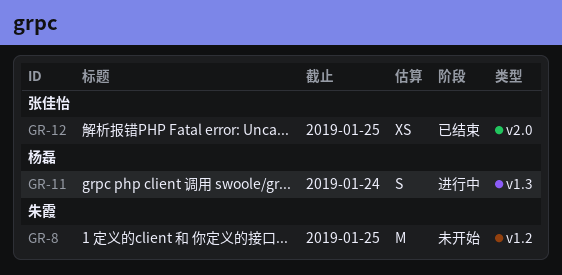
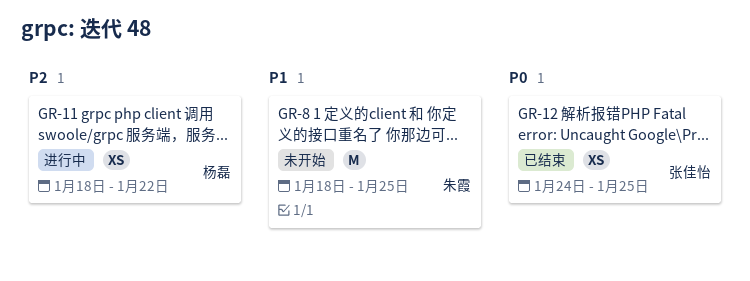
GR-11, estimate: S -> XS
GR-11, due: Jan 24 -> Jan 22

